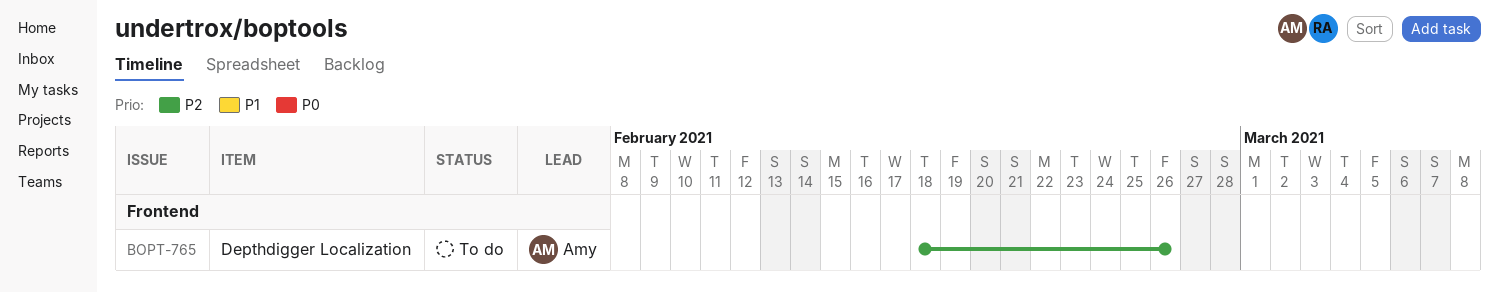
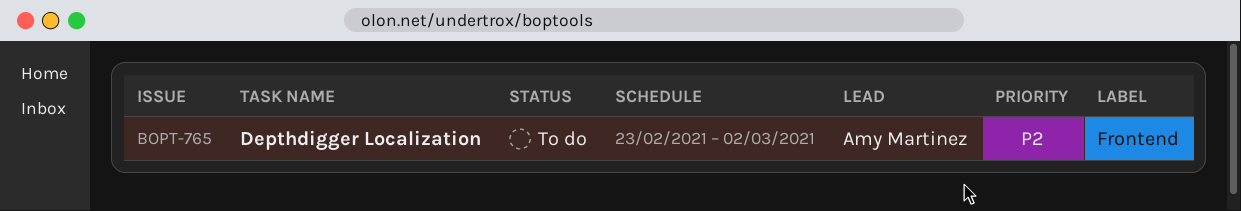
BOPT-765, start: Feb 18 -> Feb 23
BOPT-765, due: Feb 26 -> Mar 2

